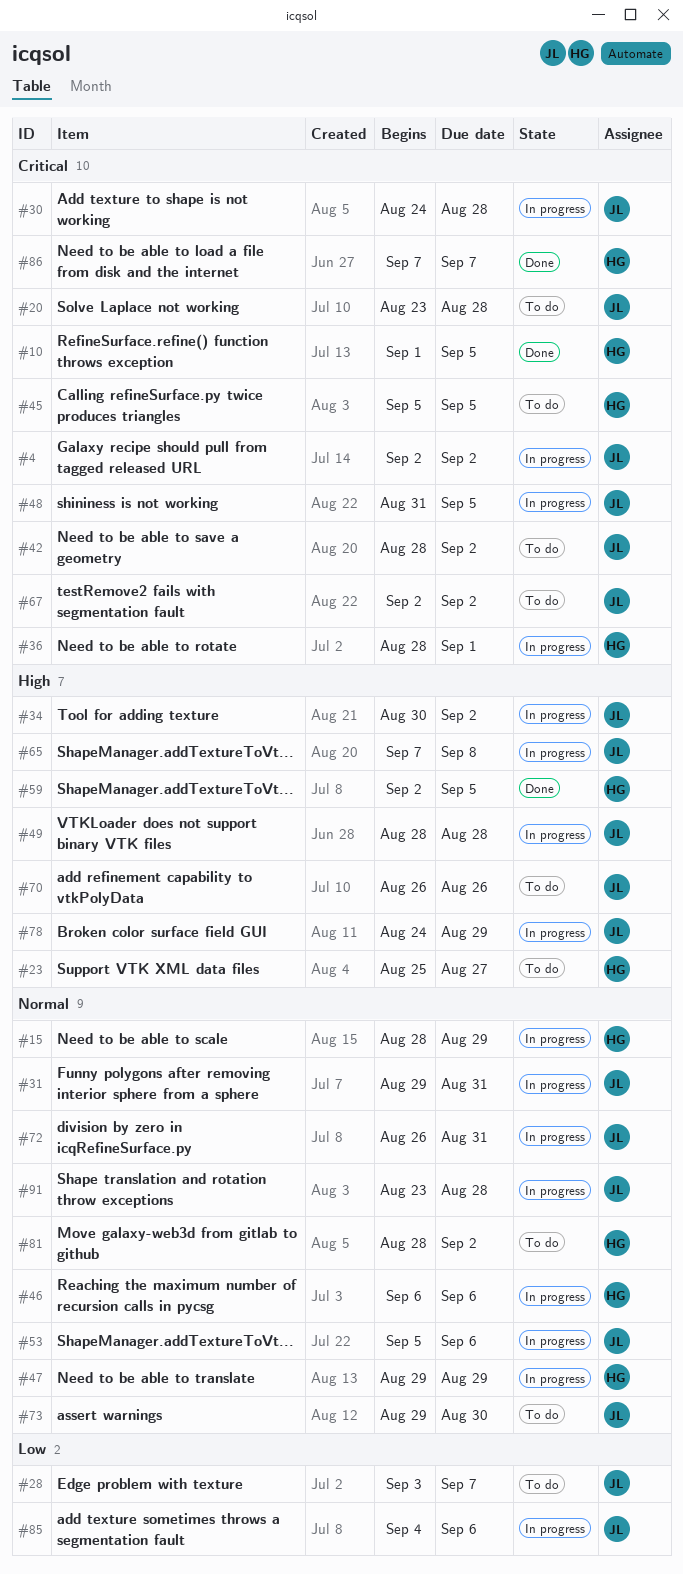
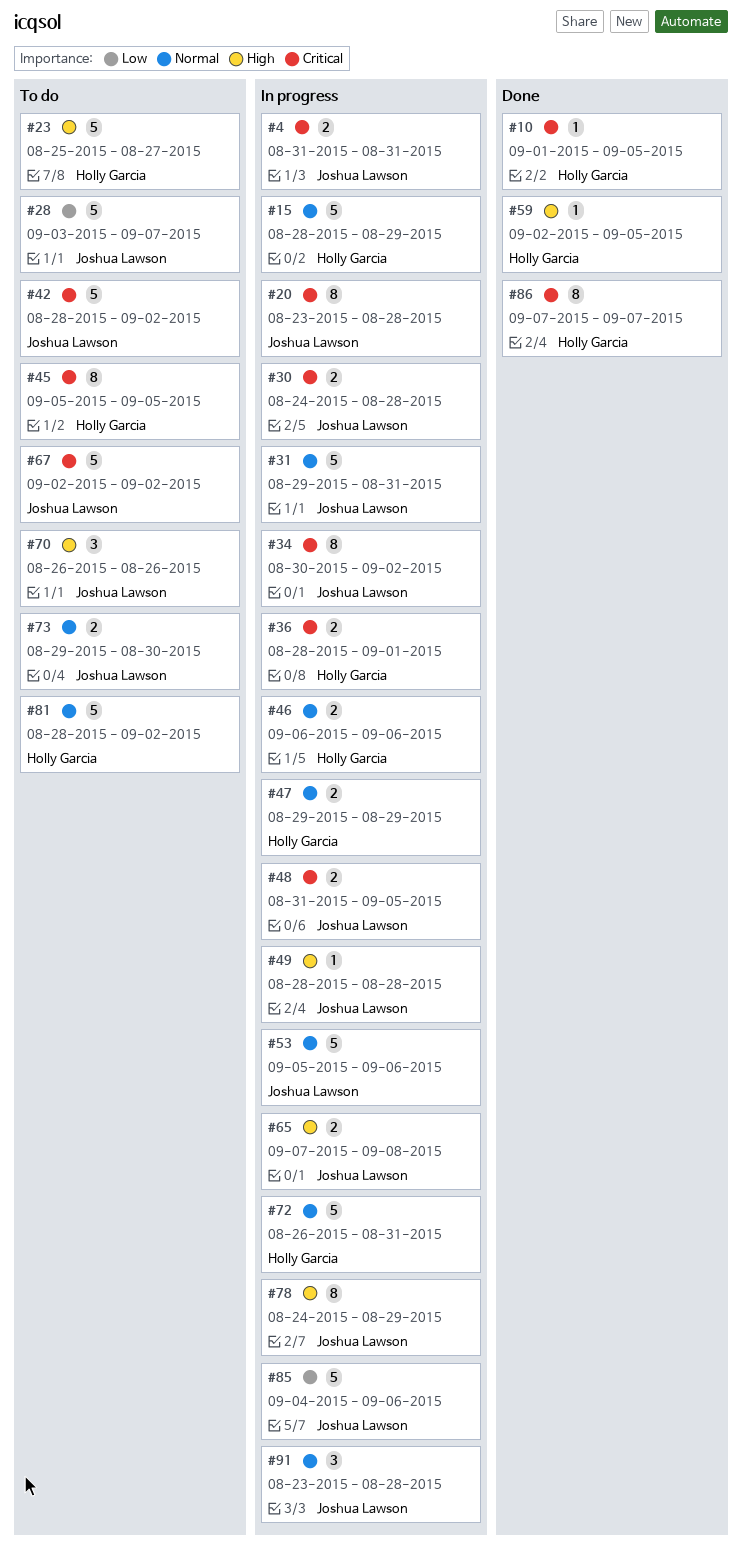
#4, start: Sep 2 -> Aug 31
#4, due: Sep 2 -> Aug 31
#20, status: To do -> In progress
#34, priority: High -> Critical
#72, owner: Joshua Lawson -> Holly Garcia

